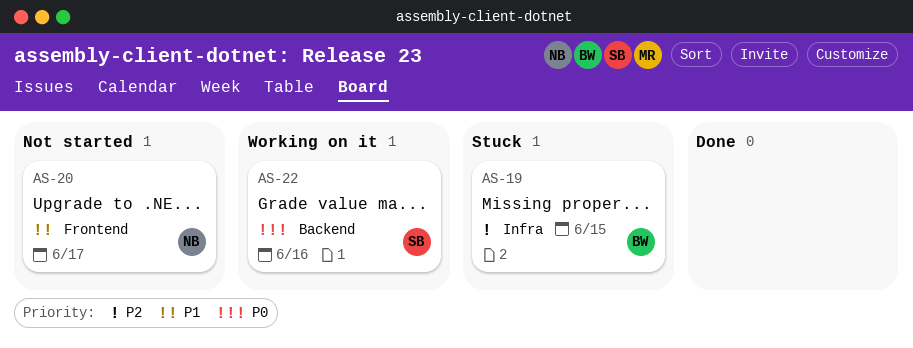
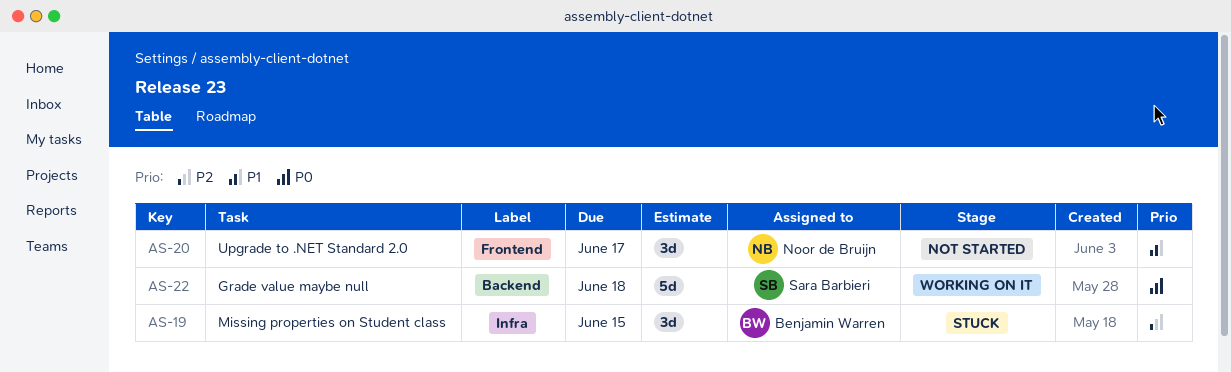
AS-22, due: Jun 16 -> Jun 18

